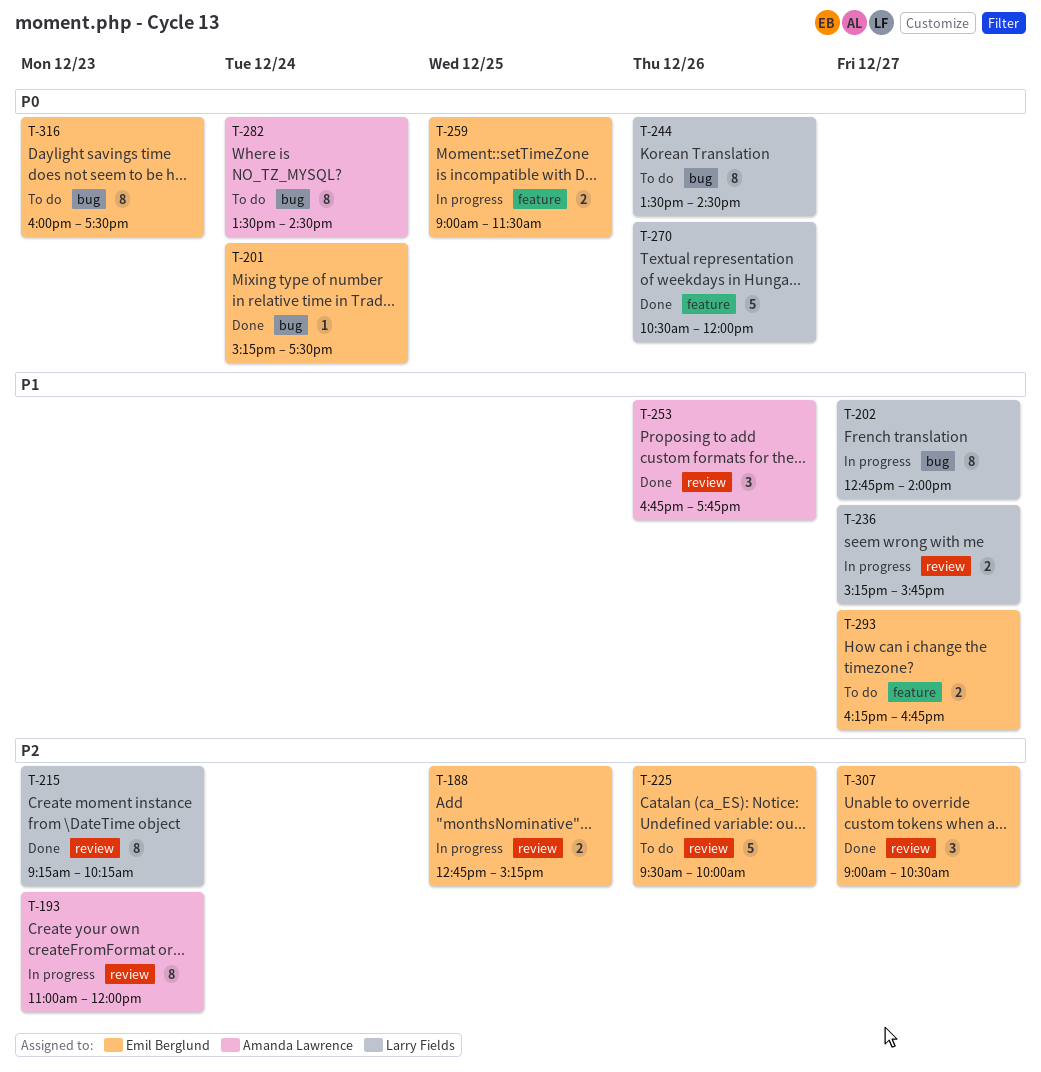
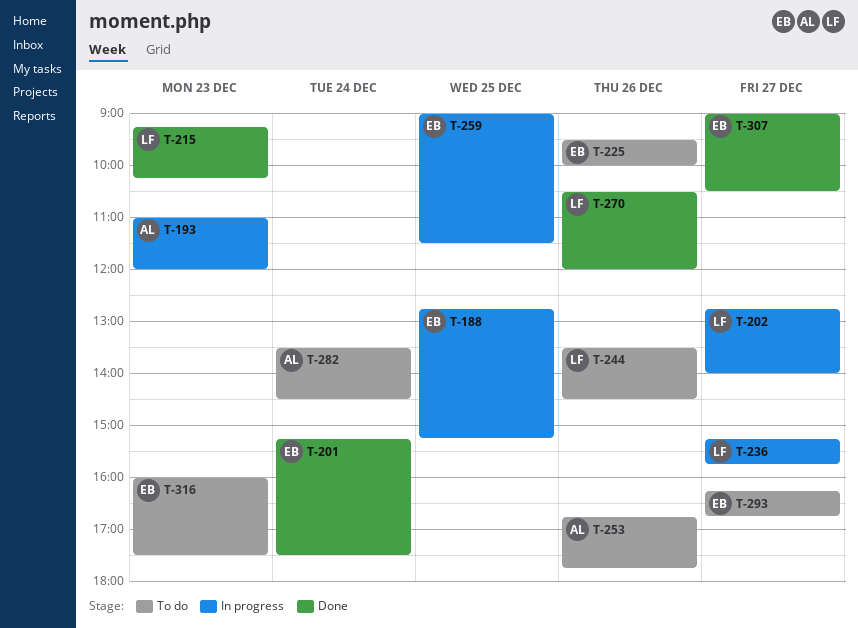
T-253, status: Done -> To do

